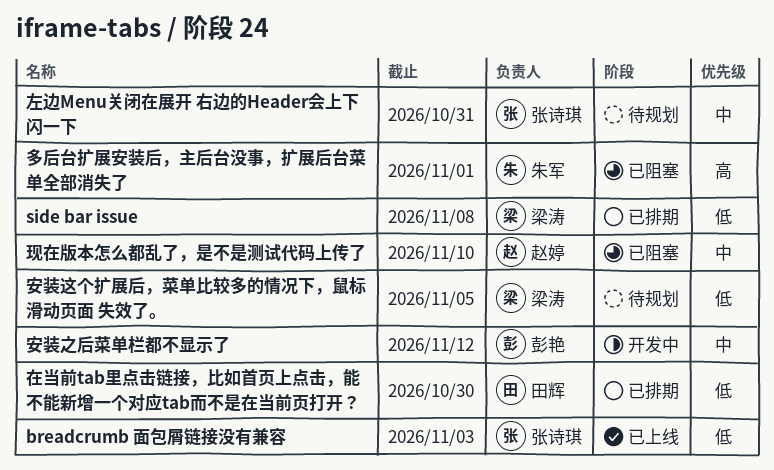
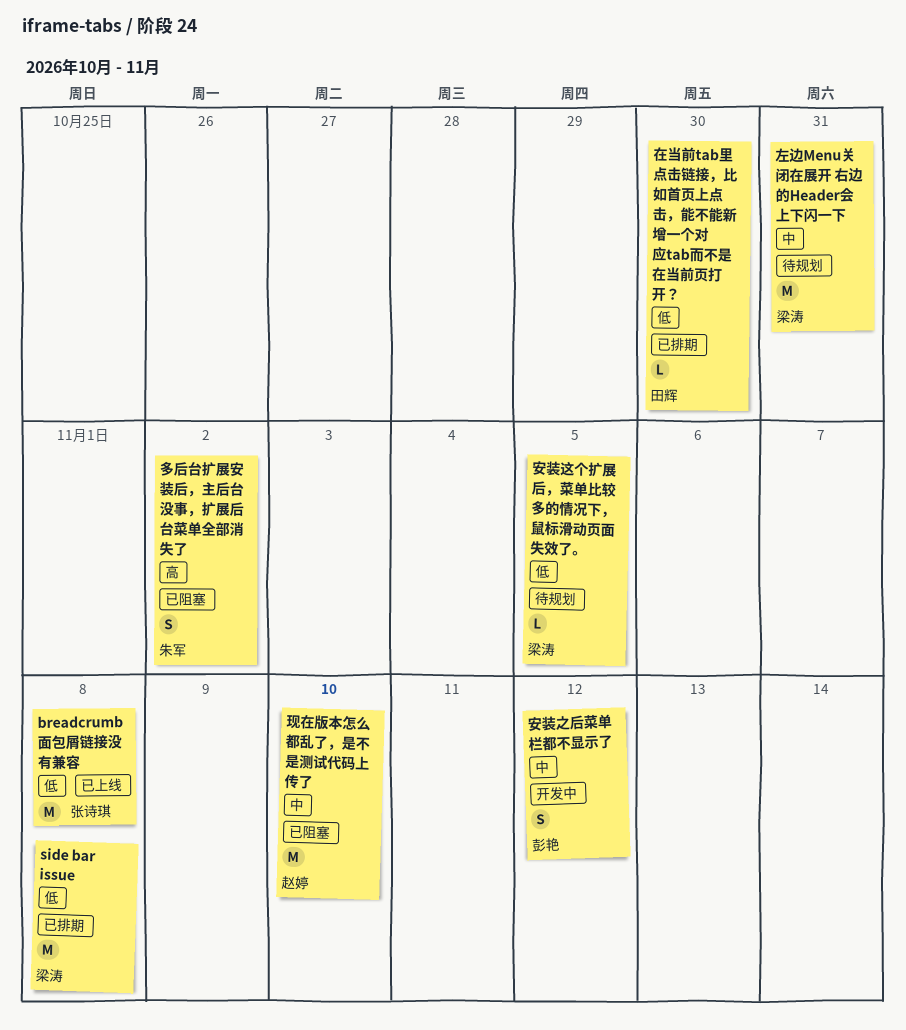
breadcrumb 面包屑链接没有兼容, due: Nov 3 -> Nov 8
多后台扩展安装后，主后台没事，扩展后台菜单全部消失了, due: Nov 1 -> Nov 2
左边Menu关闭在展开 右边的Header会上下闪一下, owner: 张诗琪 -> 梁涛

